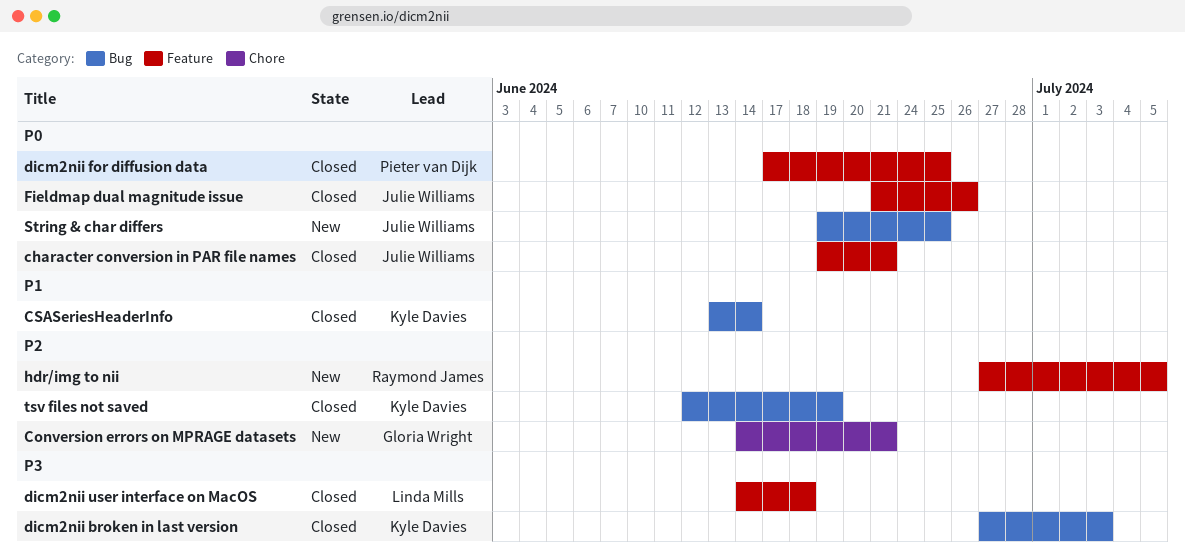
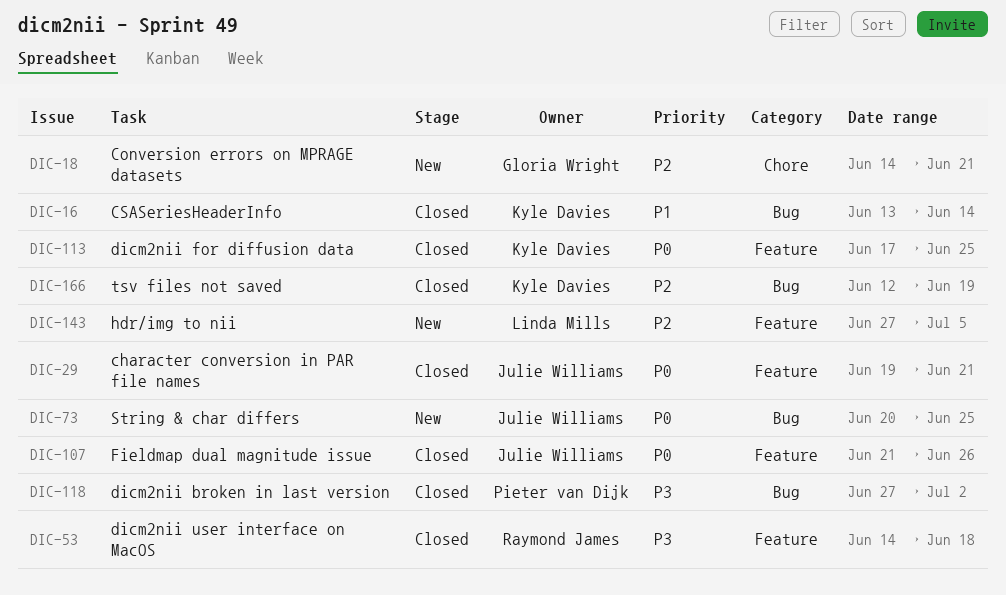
dicm2nii broken in last version, owner: Kyle Davies -> Pieter van Dijk
dicm2nii broken in last version, due: Jul 3 -> Jul 2
dicm2nii for diffusion data, owner: Pieter van Dijk -> Kyle Davies
dicm2nii user interface on MacOS, owner: Linda Mills -> Raymond James
hdr/img to nii, owner: Raymond James -> Linda Mills
String & char differs, start: Jun 19 -> Jun 20

